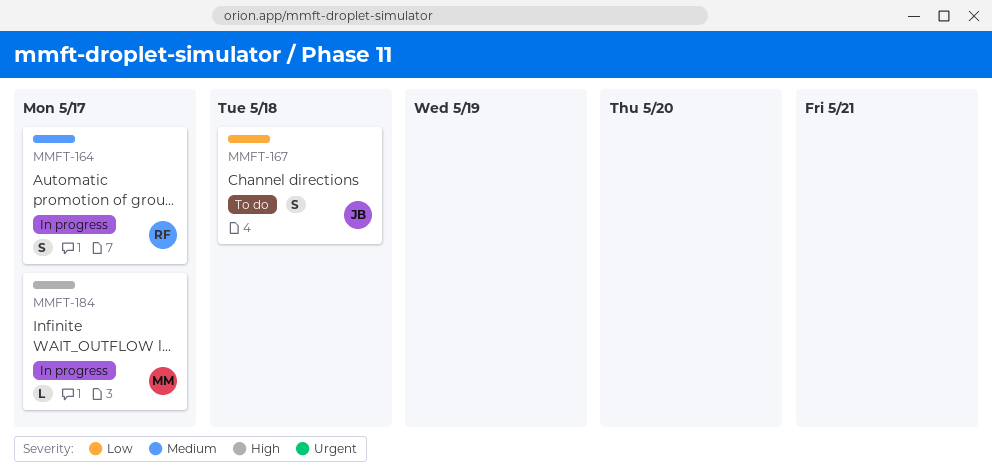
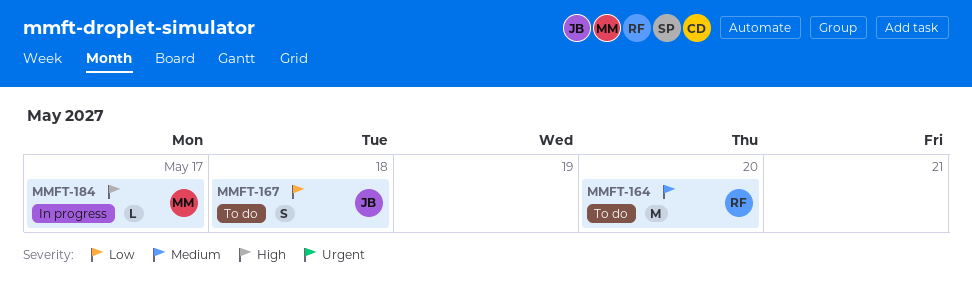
MMFT-164, status: In progress -> To do
MMFT-164, estimate: S -> M
MMFT-164, due: May 17 -> May 20

